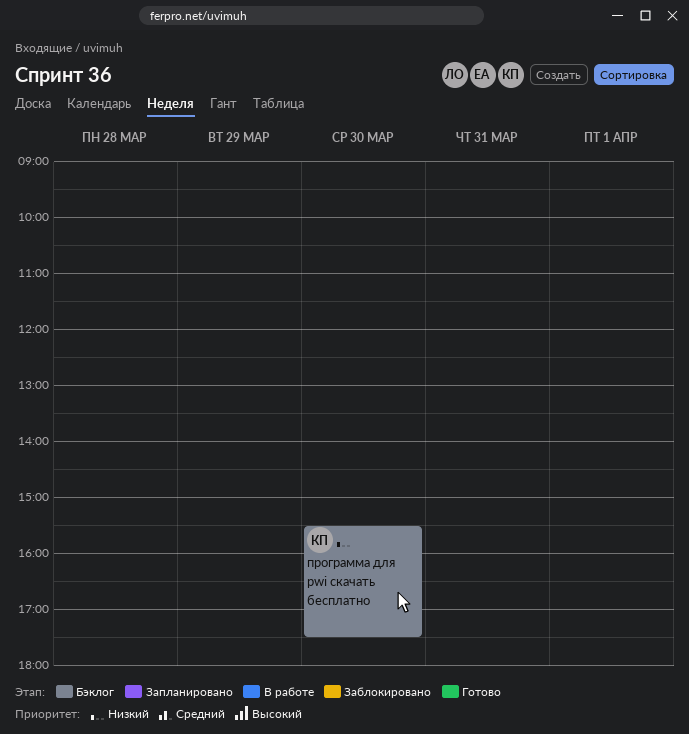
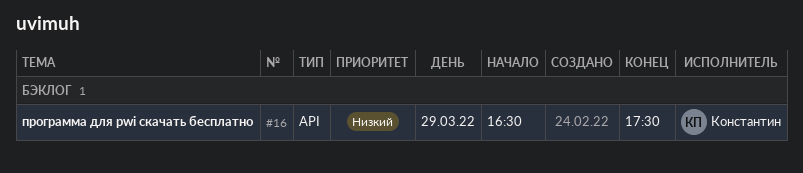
программа для pwi скачать бесплатно, day: Mar 30 -> Mar 29
программа для pwi скачать бесплатно, begins: 15:30 -> 16:30

